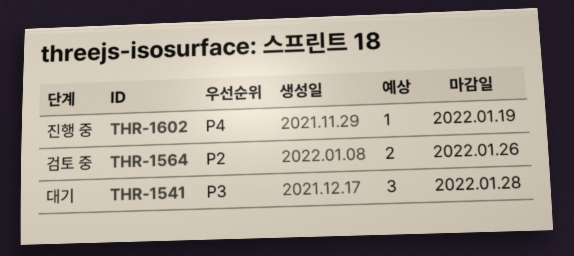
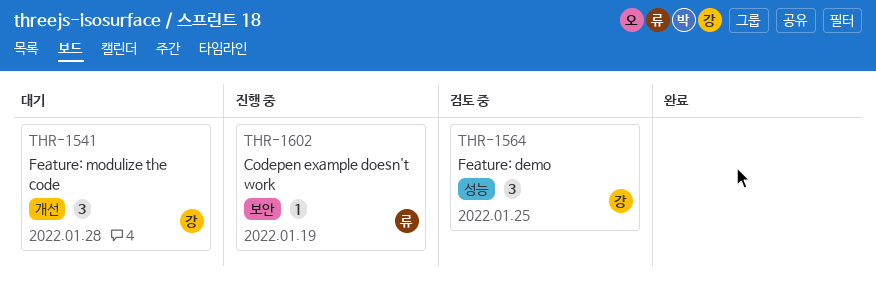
THR-1564, estimate: 2 -> 3
THR-1564, due: Jan 26 -> Jan 25

